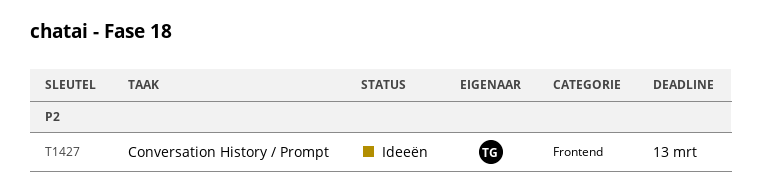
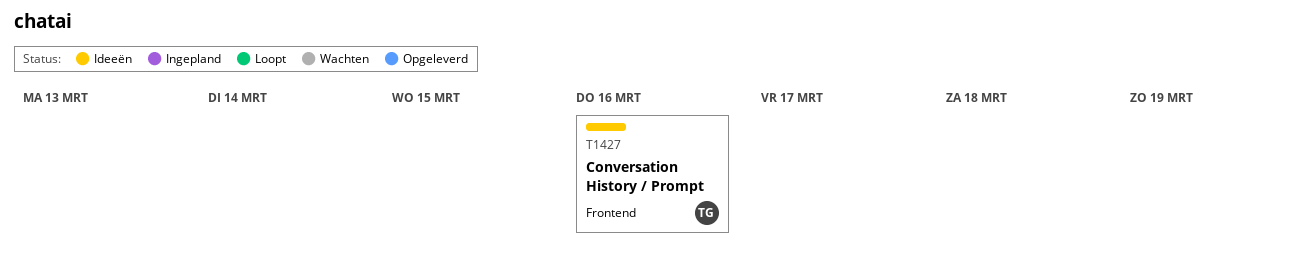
T1427, due: Mar 13 -> Mar 16

